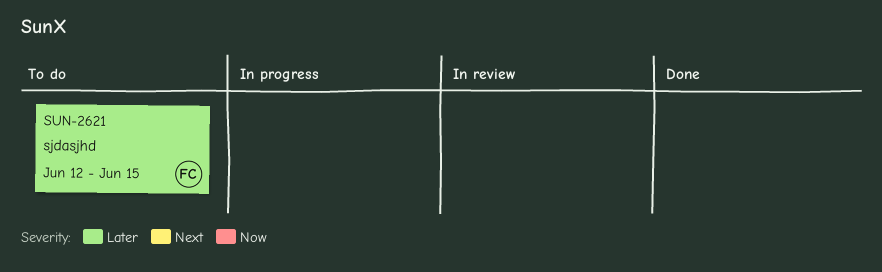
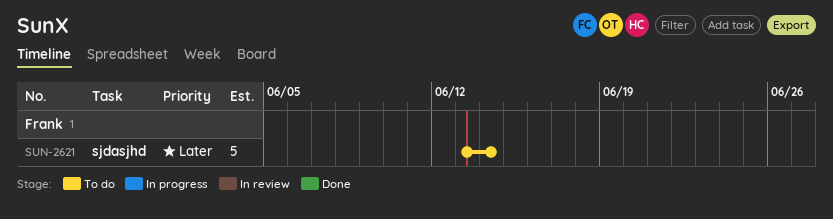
SUN-2621, start: Jun 12 -> Jun 13
SUN-2621, due: Jun 15 -> Jun 14

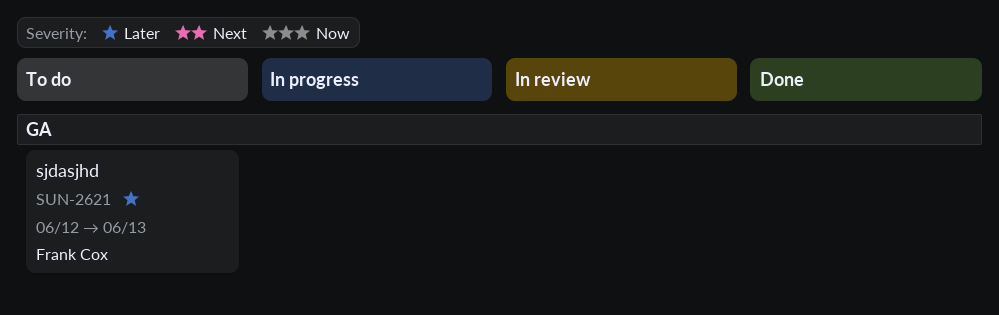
SUN-2621, start: Jun 13 -> Jun 12
SUN-2621, due: Jun 14 -> Jun 13

